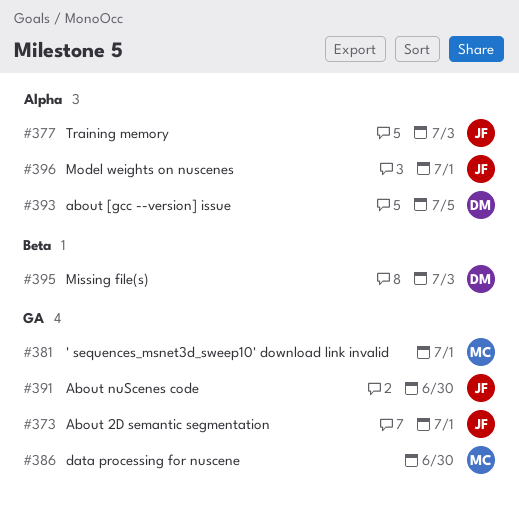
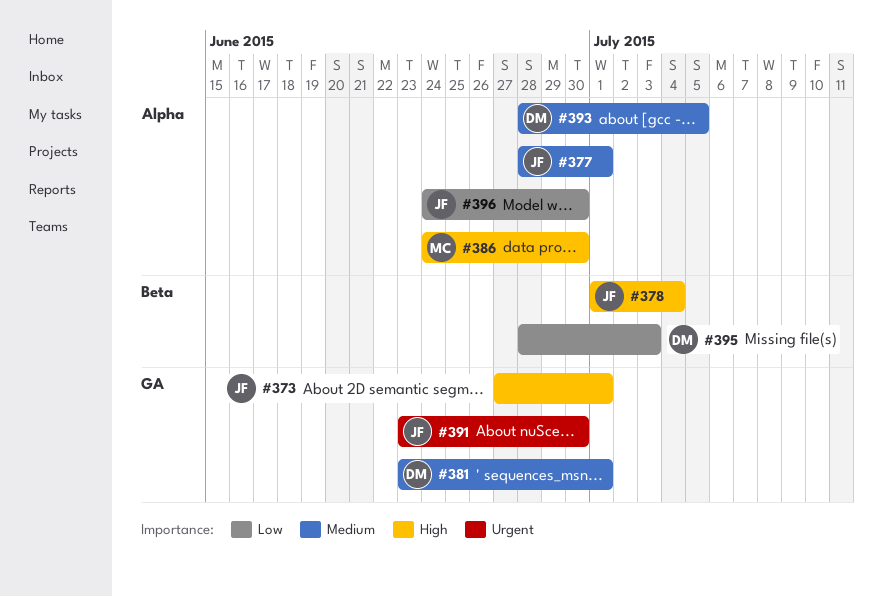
#377, due: Jul 3 -> Jul 1
#378: none -> present
#381, owner: MC -> DM
#386, label: GA -> Alpha
#396, due: Jul 1 -> Jun 30

